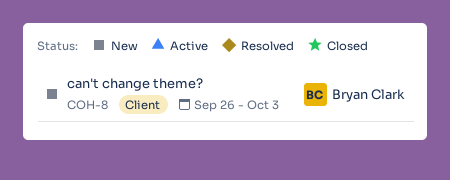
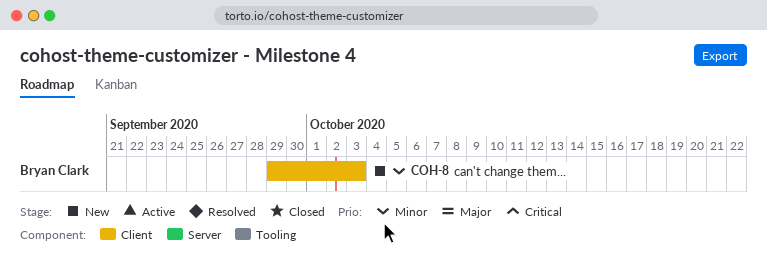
COH-8, start: Sep 26 -> Sep 29

